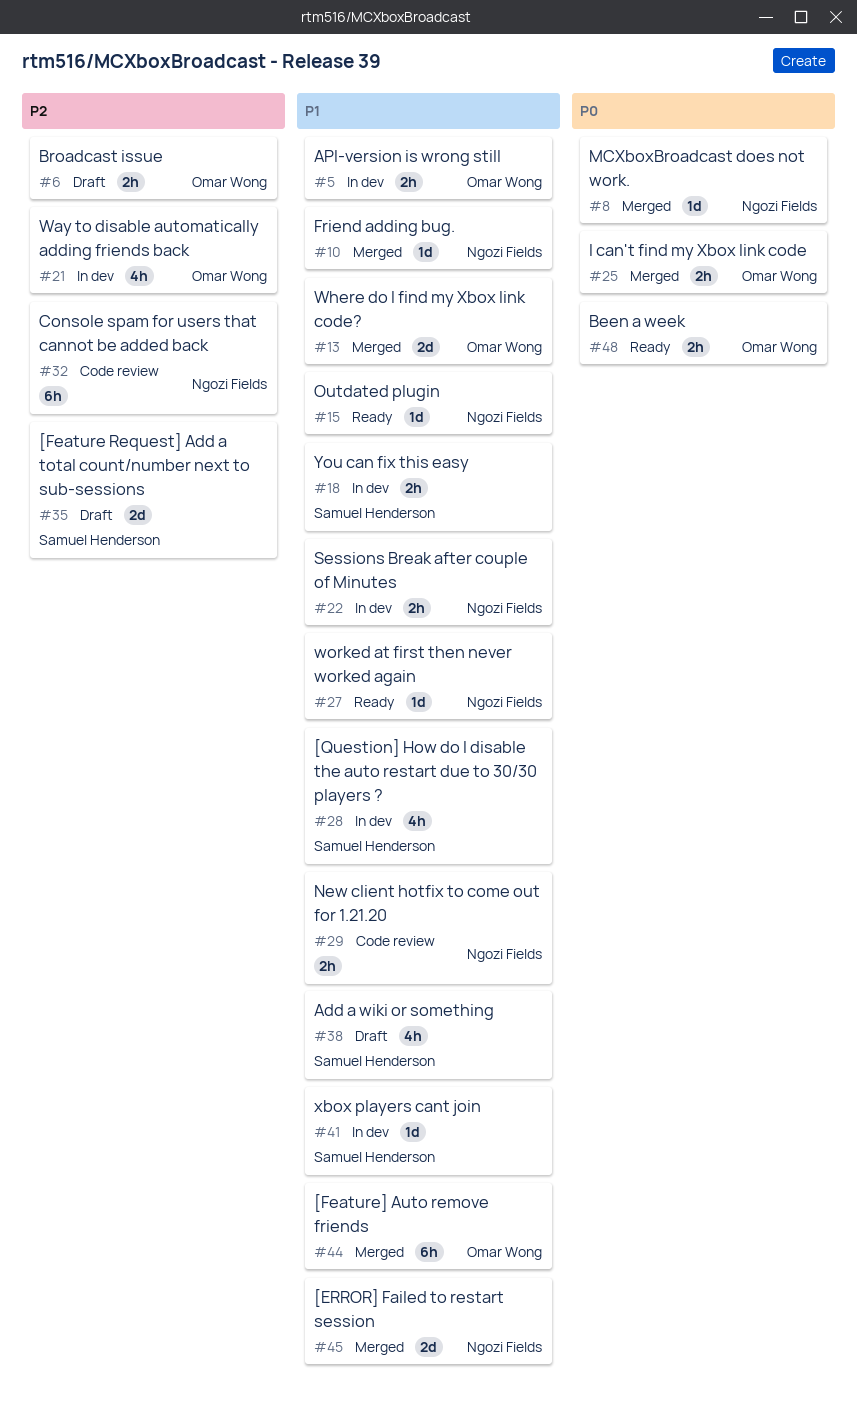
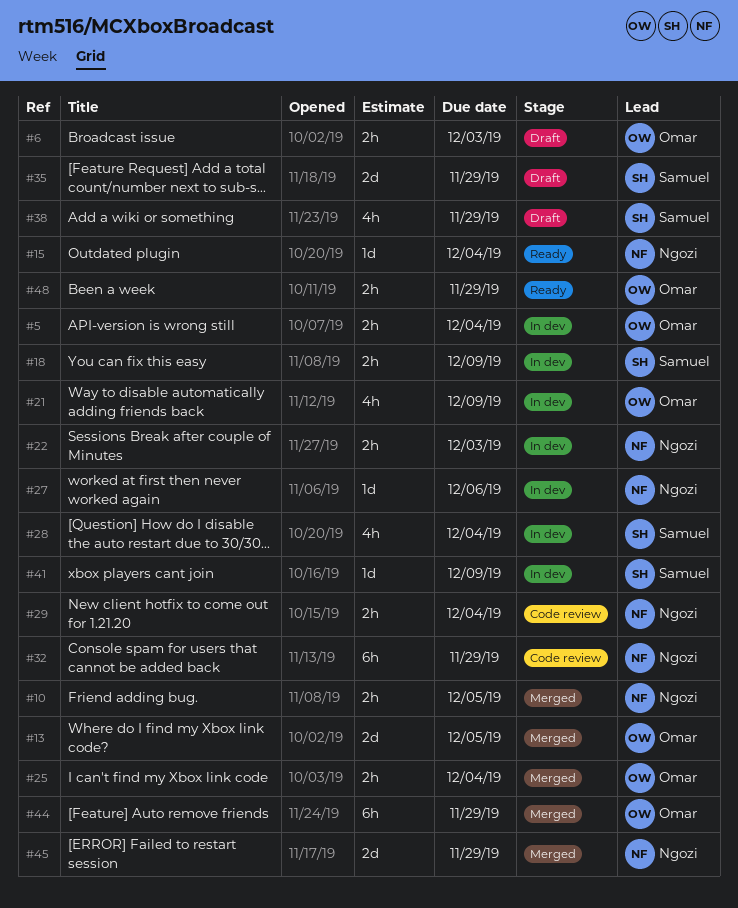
#8: present -> none
#10, estimate: 1d -> 2h
#27, status: Ready -> In dev

